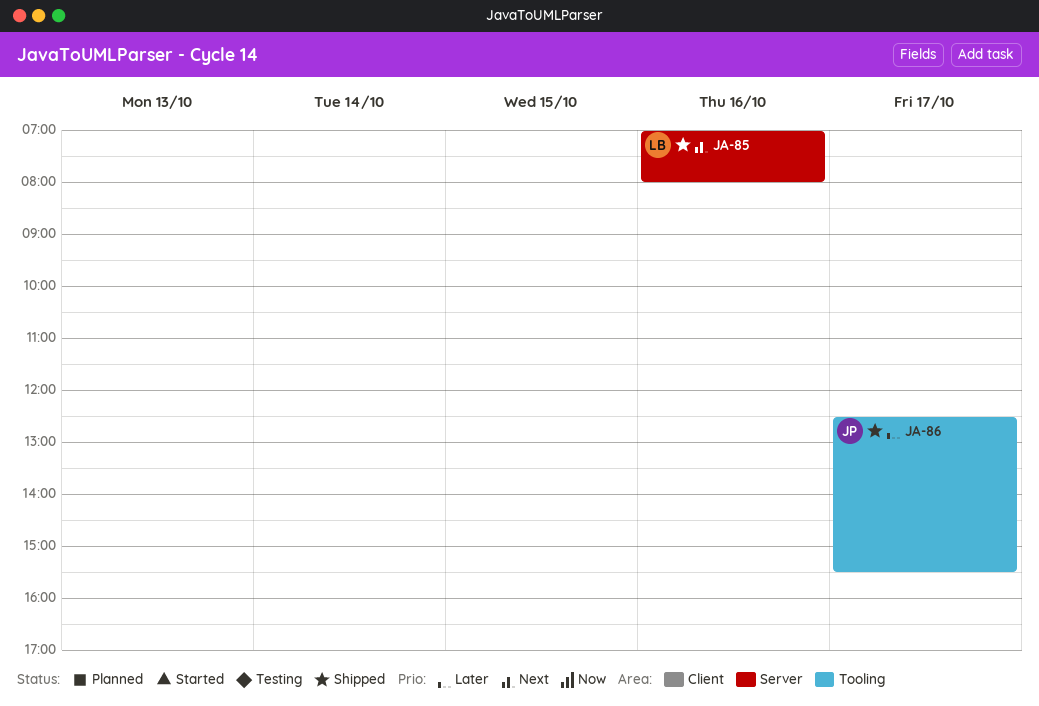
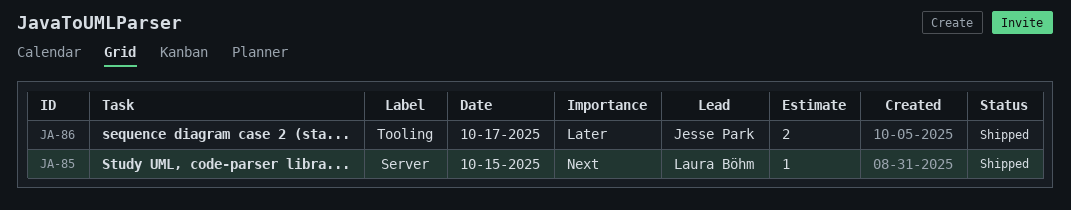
JA-85, day: Oct 16 -> Oct 15

